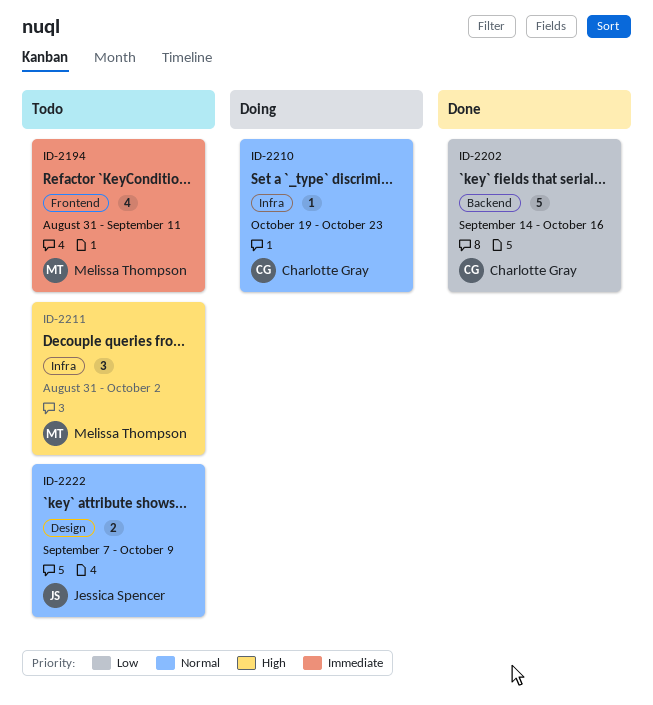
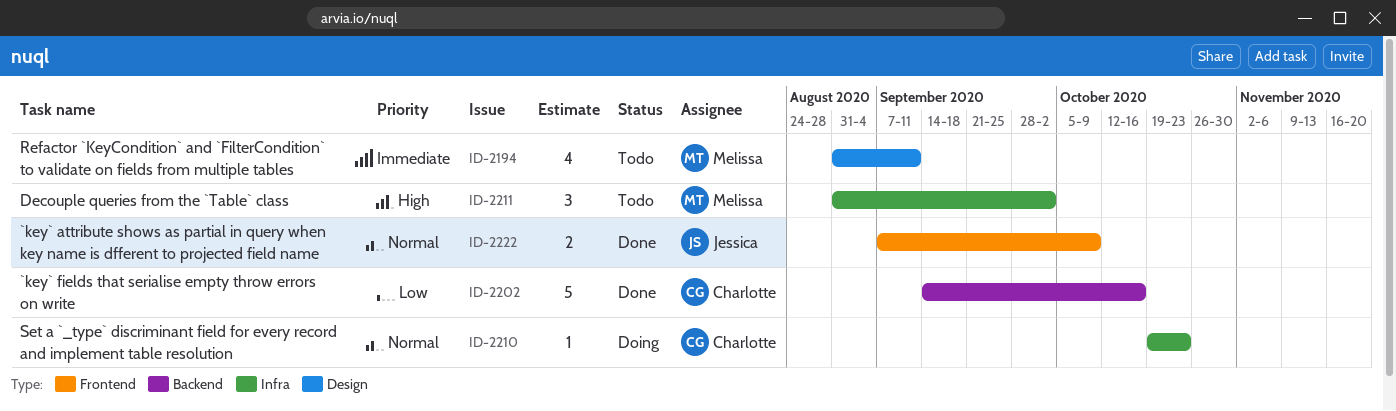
ID-2194, label: Frontend -> Design
ID-2222, status: Todo -> Done
ID-2222, label: Design -> Frontend

